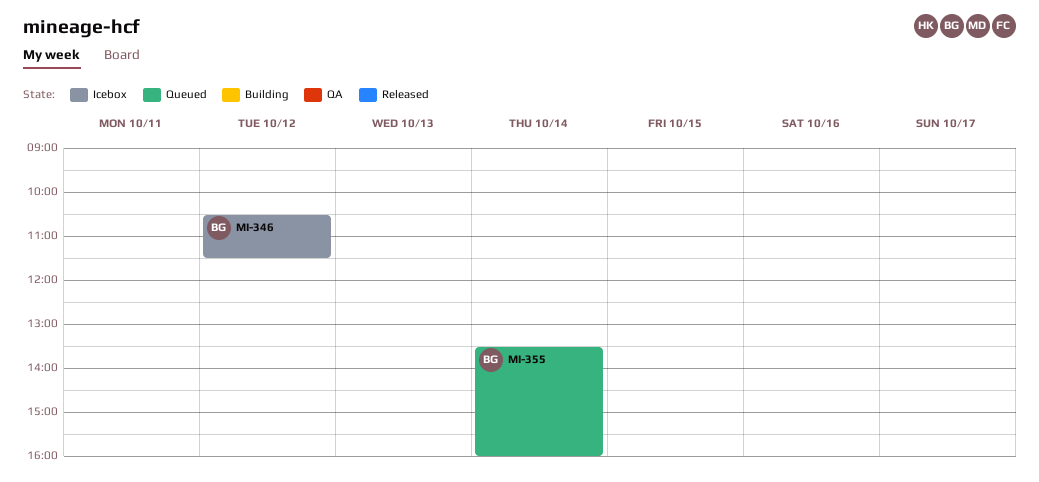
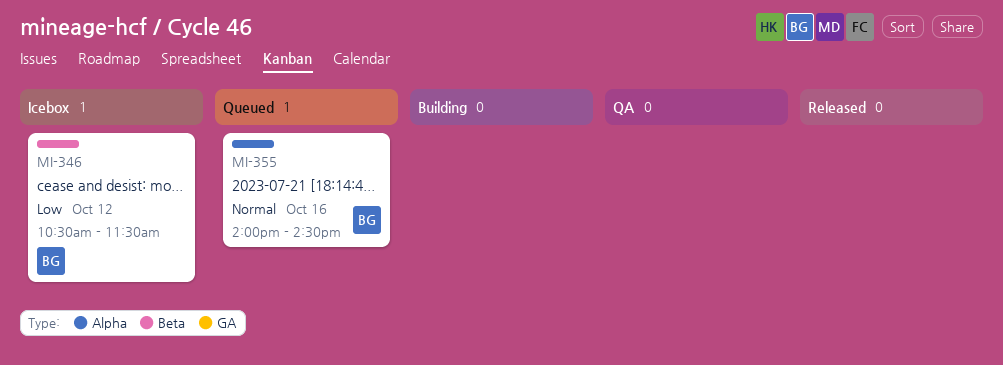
MI-355, day: Oct 14 -> Oct 16
MI-355, begins: 13:30 -> 14:00
MI-355, ends: 16:00 -> 14:30

